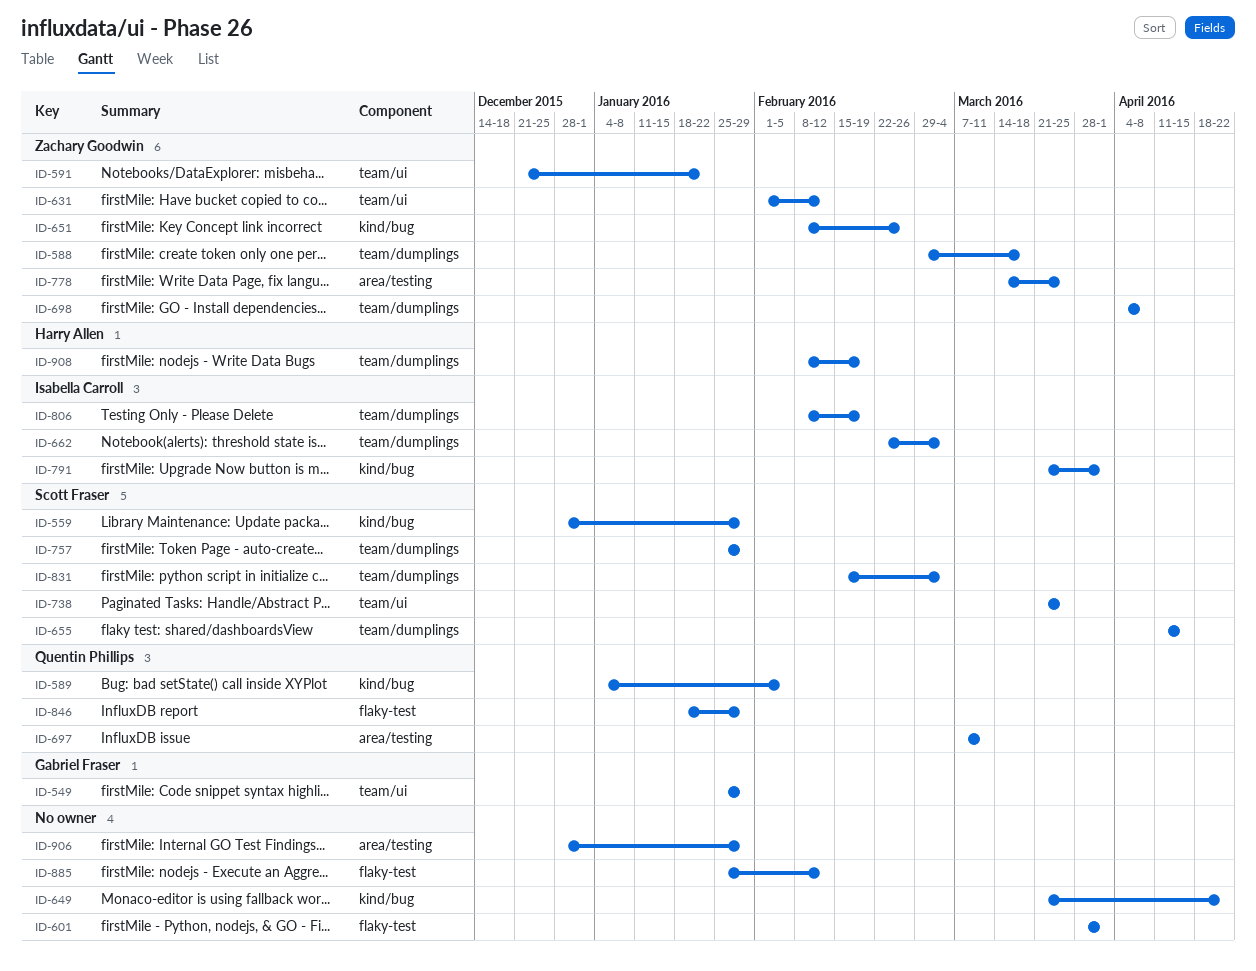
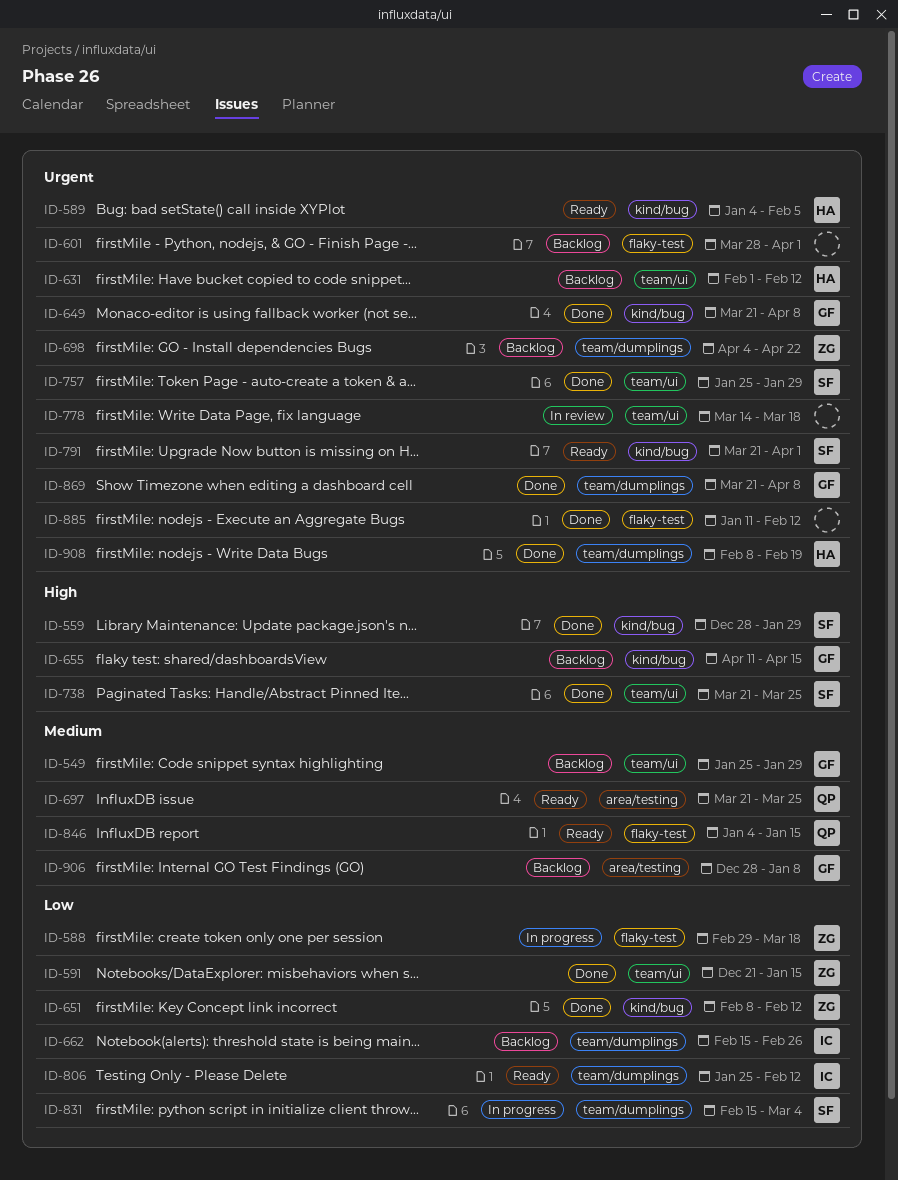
ID-588, label: team/dumplings -> flaky-test
ID-589, owner: Quentin Phillips -> Harry Allen
ID-591, due: Jan 22 -> Jan 15
ID-631, owner: Zachary Goodwin -> Harry Allen
ID-649, owner: none -> Gabriel Fraser
ID-649, due: Apr 22 -> Apr 8
ID-651, due: Feb 26 -> Feb 12
ID-655, owner: Scott Fraser -> Gabriel Fraser
ID-655, label: team/dumplings -> kind/bug
ID-662, start: Feb 22 -> Feb 15
ID-662, due: Mar 4 -> Feb 26
ID-697, start: Mar 7 -> Mar 21
ID-697, due: Mar 11 -> Mar 25
ID-698, due: Apr 8 -> Apr 22
ID-757, label: team/dumplings -> team/ui
ID-778, owner: Zachary Goodwin -> none
ID-778, label: area/testing -> team/ui
ID-778, due: Mar 25 -> Mar 18
ID-791, owner: Isabella Carroll -> Scott Fraser
ID-806, start: Feb 8 -> Jan 25
ID-806, due: Feb 19 -> Feb 12
ID-846, start: Jan 18 -> Jan 4
ID-846, due: Jan 29 -> Jan 15
ID-869: none -> present
ID-885, start: Jan 25 -> Jan 11
ID-906, owner: none -> Gabriel Fraser
ID-906, due: Jan 29 -> Jan 8

